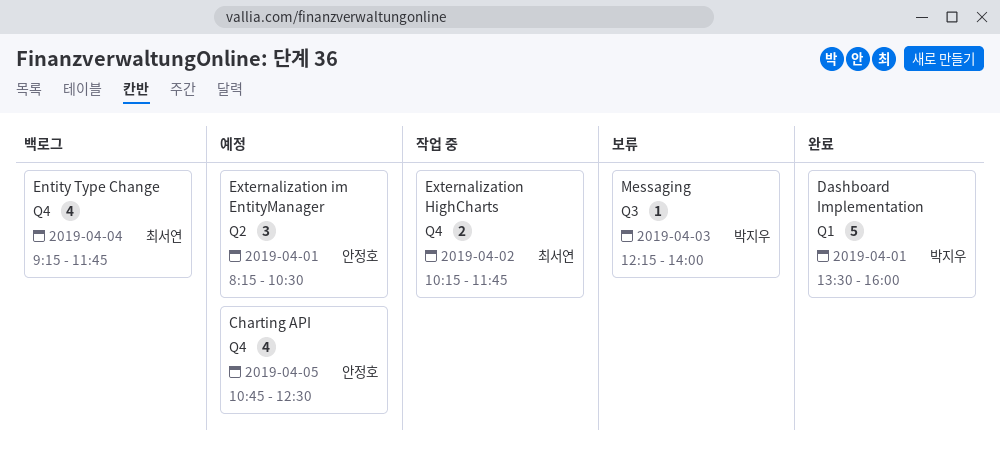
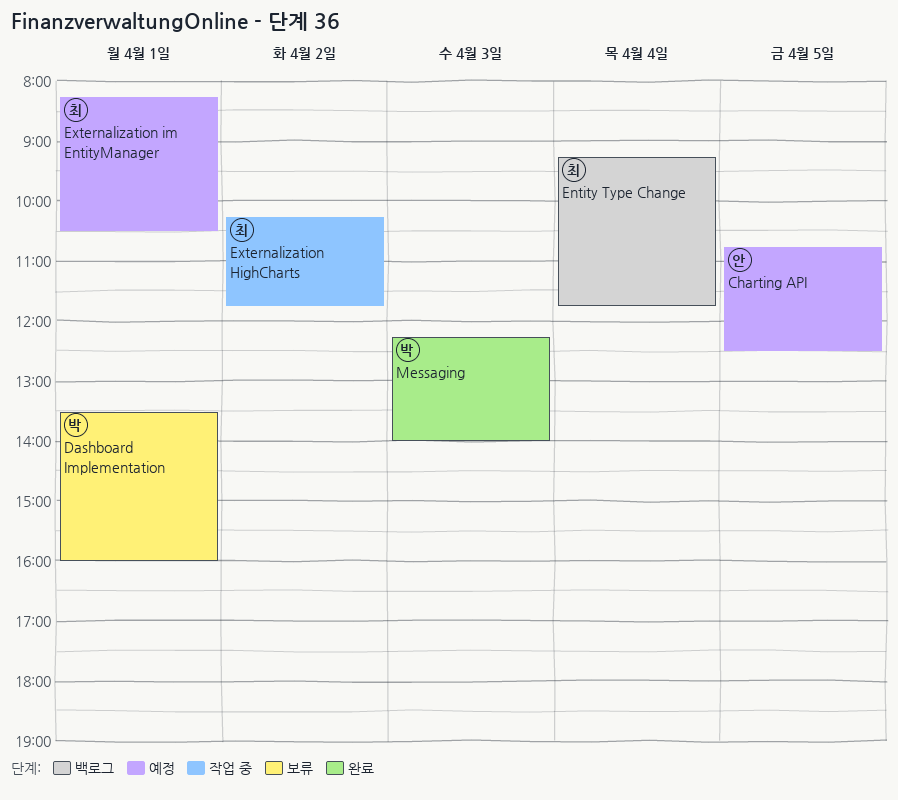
Dashboard Implementation, status: 완료 -> 보류
Externalization im EntityManager, owner: 안정호 -> 최서연
Messaging, status: 보류 -> 완료

